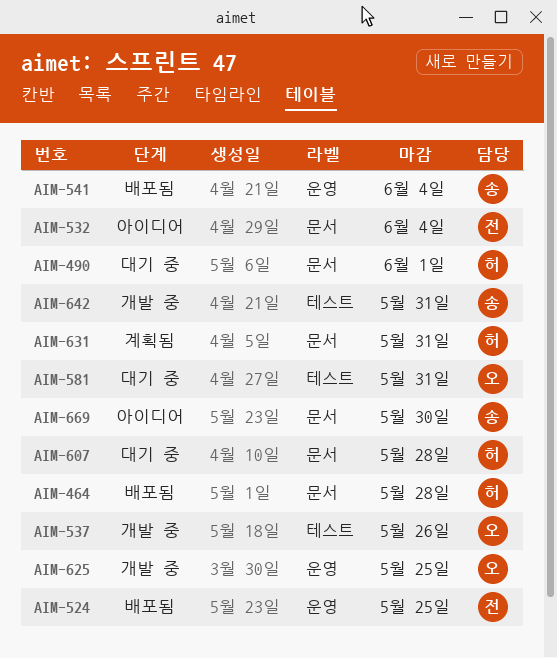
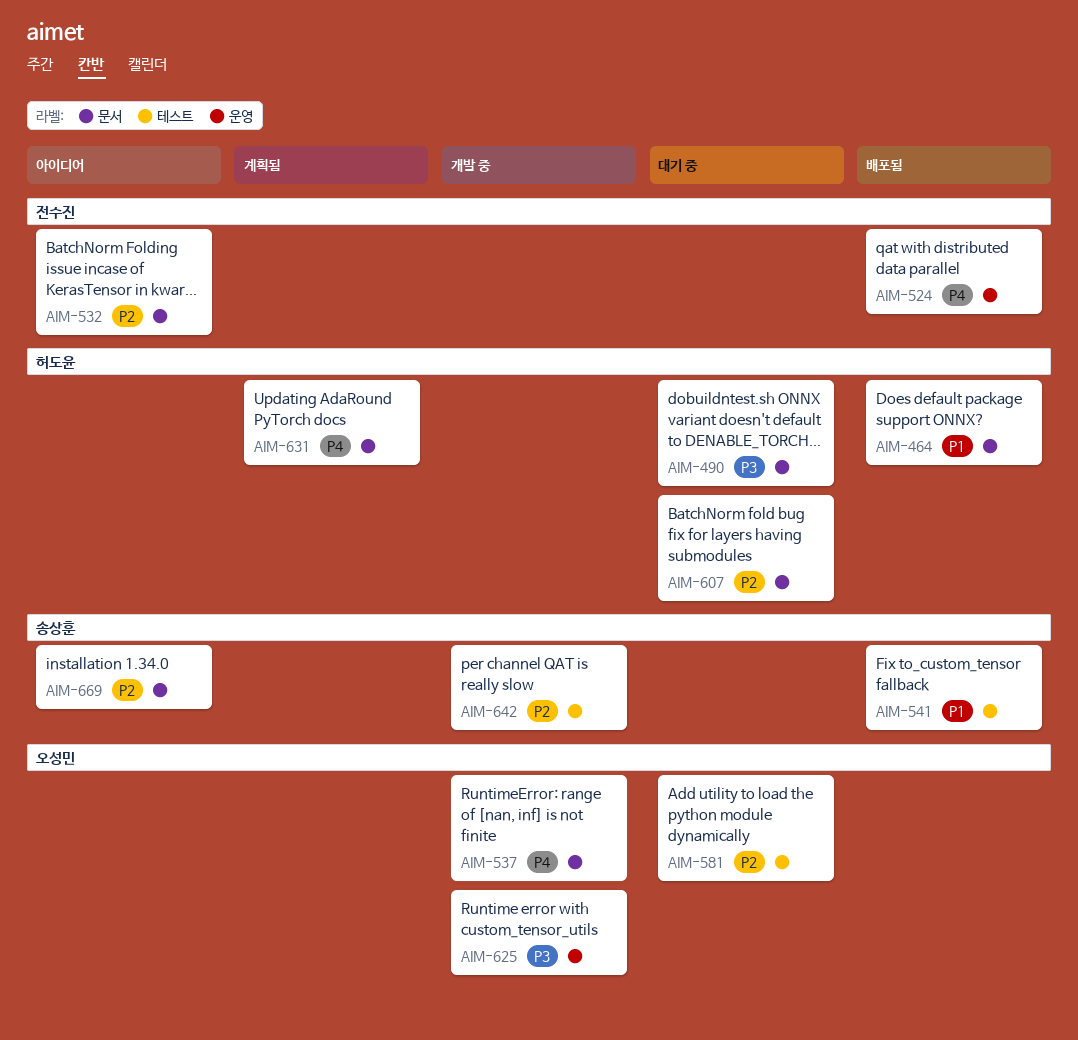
AIM-537, label: 테스트 -> 문서
AIM-541, label: 운영 -> 테스트

